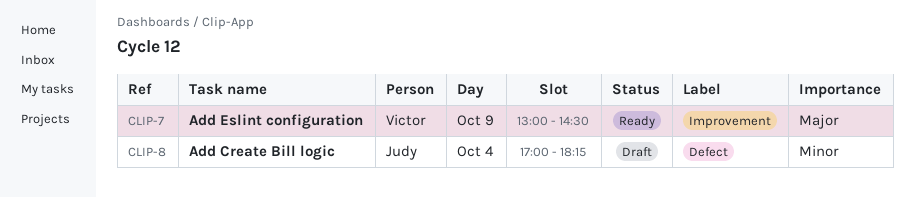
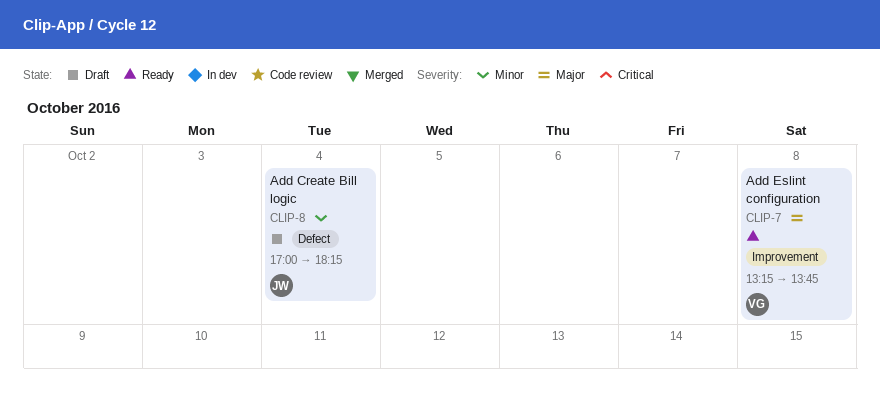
CLIP-7, day: Oct 9 -> Oct 8
CLIP-7, begins: 13:00 -> 13:15
CLIP-7, ends: 14:30 -> 13:45

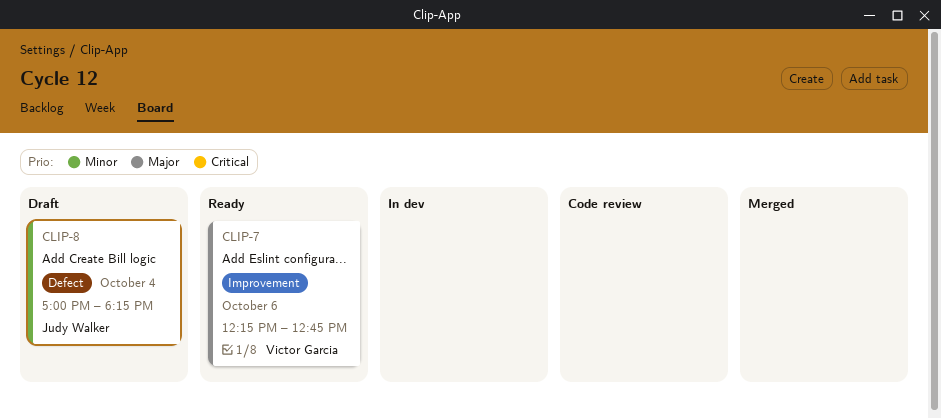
CLIP-7, day: Oct 8 -> Oct 6
CLIP-7, begins: 13:15 -> 12:15
CLIP-7, ends: 13:45 -> 12:45

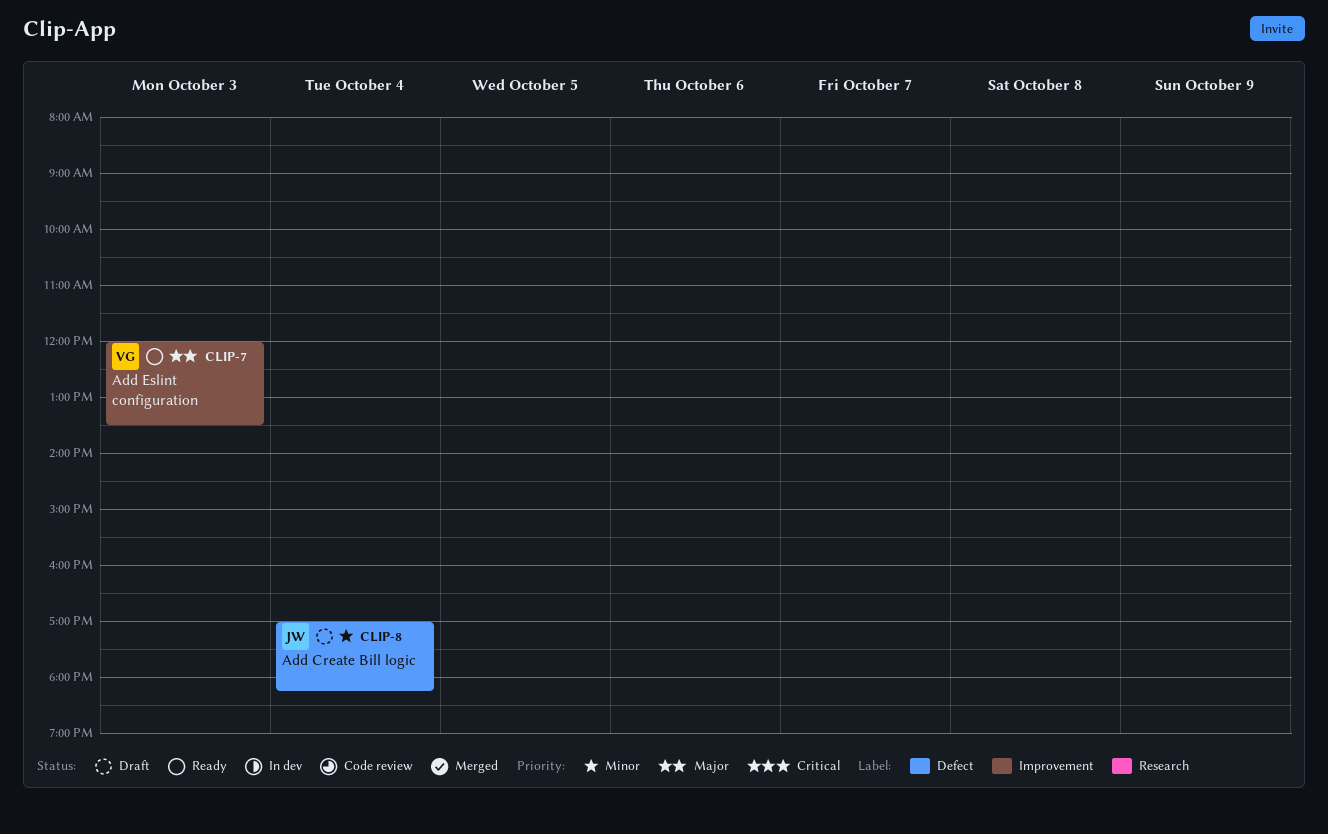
CLIP-7, day: Oct 6 -> Oct 3
CLIP-7, begins: 12:15 -> 12:00
CLIP-7, ends: 12:45 -> 13:30

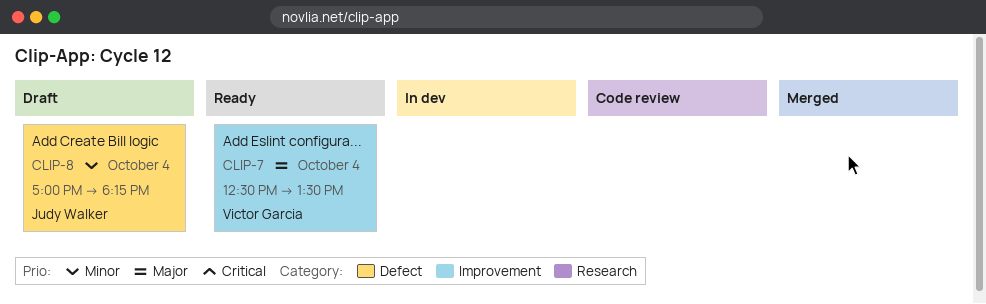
CLIP-7, day: Oct 3 -> Oct 4
CLIP-7, begins: 12:00 -> 12:30

